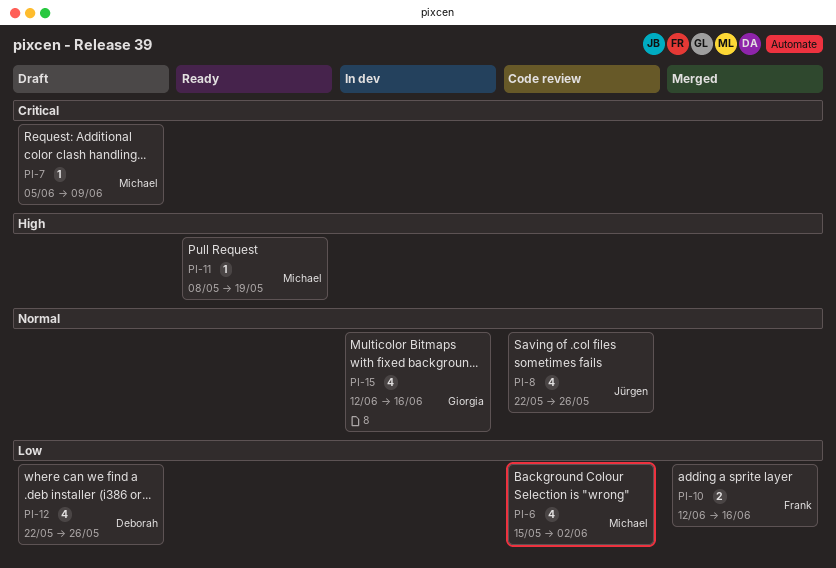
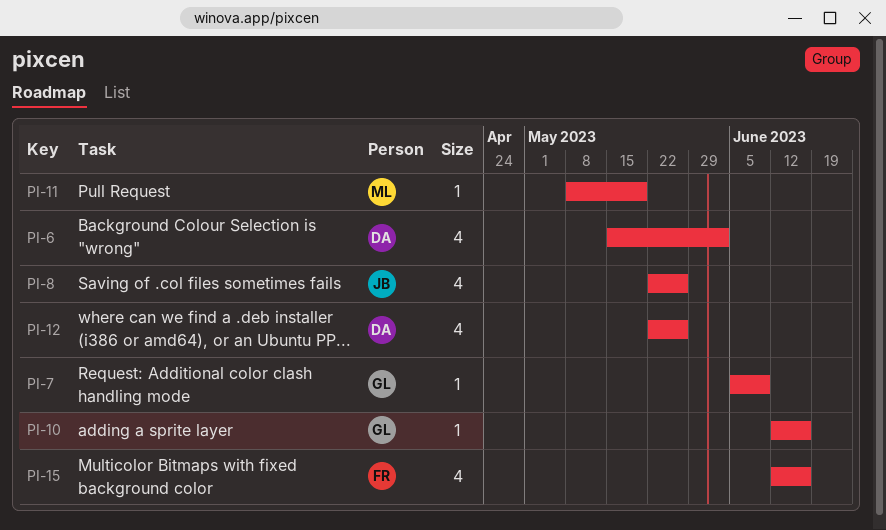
PI-6, owner: Michael -> Deborah
PI-7, owner: Michael -> Giorgia
PI-10, owner: Frank -> Giorgia
PI-10, estimate: 2 -> 1
PI-15, owner: Giorgia -> Frank

